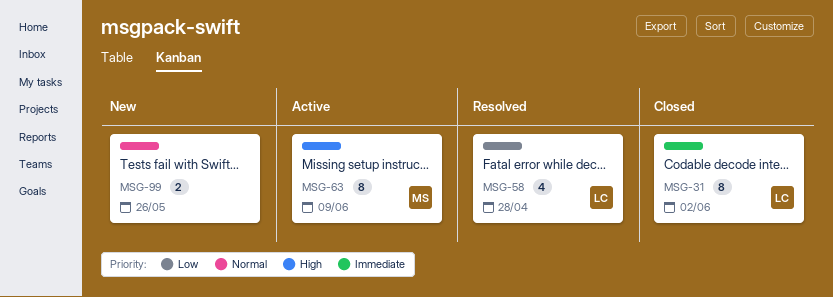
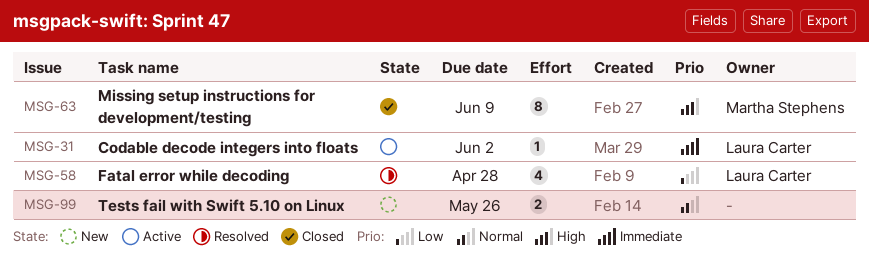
MSG-31, status: Closed -> Active
MSG-31, estimate: 8 -> 1
MSG-63, status: Active -> Closed

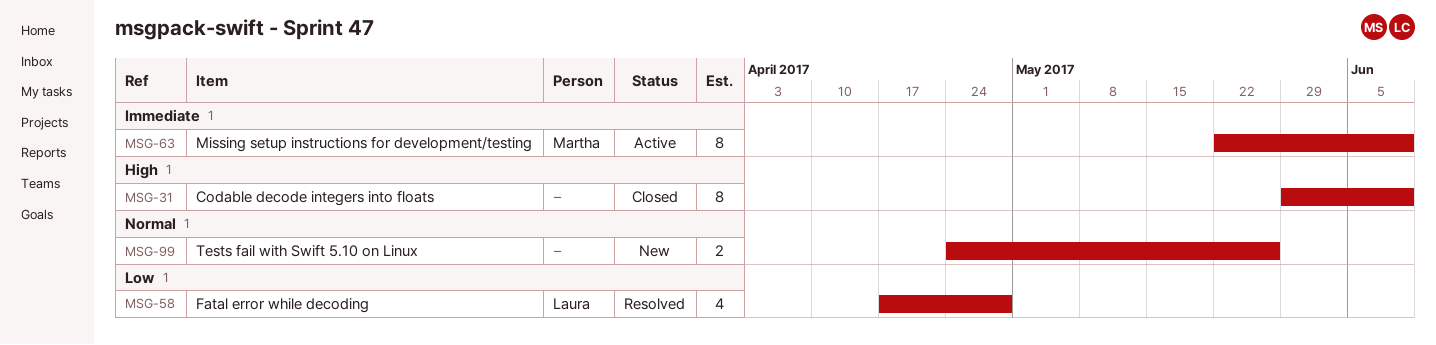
MSG-31, status: Active -> Closed
MSG-31, owner: Laura Carter -> none
MSG-31, priority: Immediate -> High
MSG-31, estimate: 1 -> 8
MSG-31, due: Jun 2 -> Jun 9
MSG-63, status: Closed -> Active
MSG-63, priority: High -> Immediate

